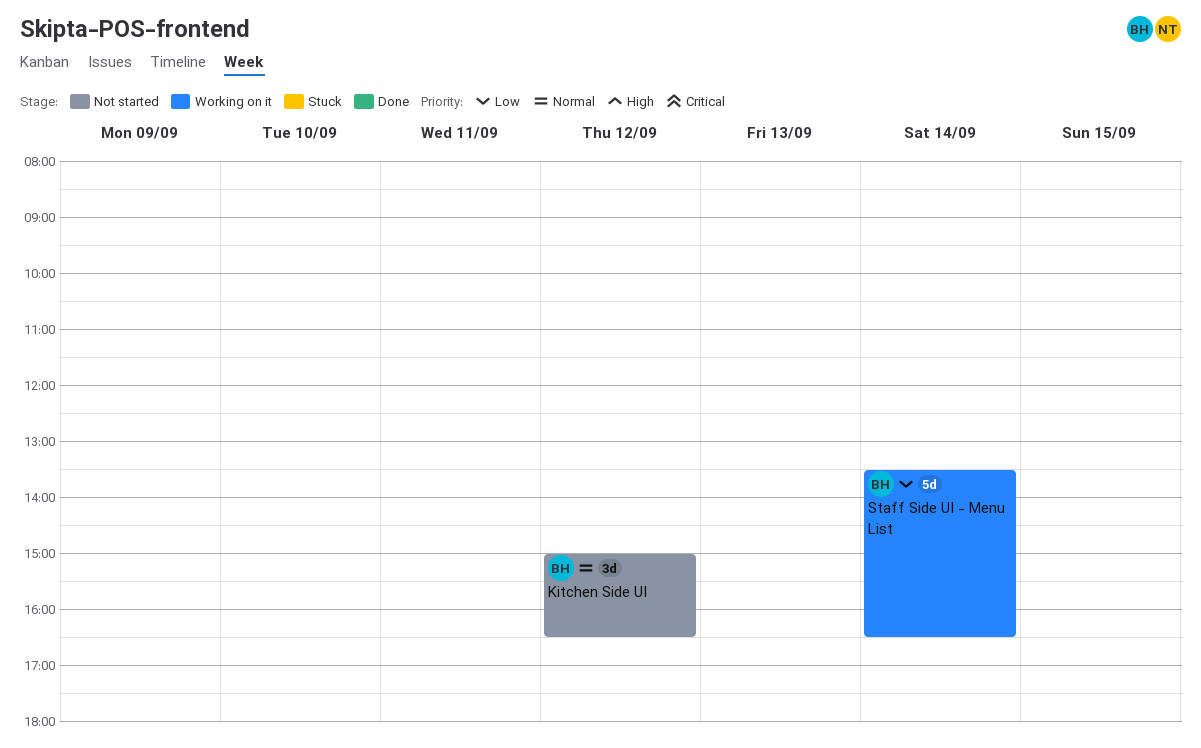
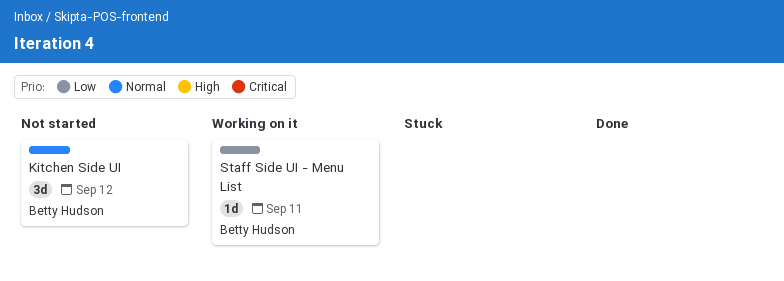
Staff Side UI - Menu List, estimate: 5d -> 1d
Staff Side UI - Menu List, day: Sep 14 -> Sep 11

